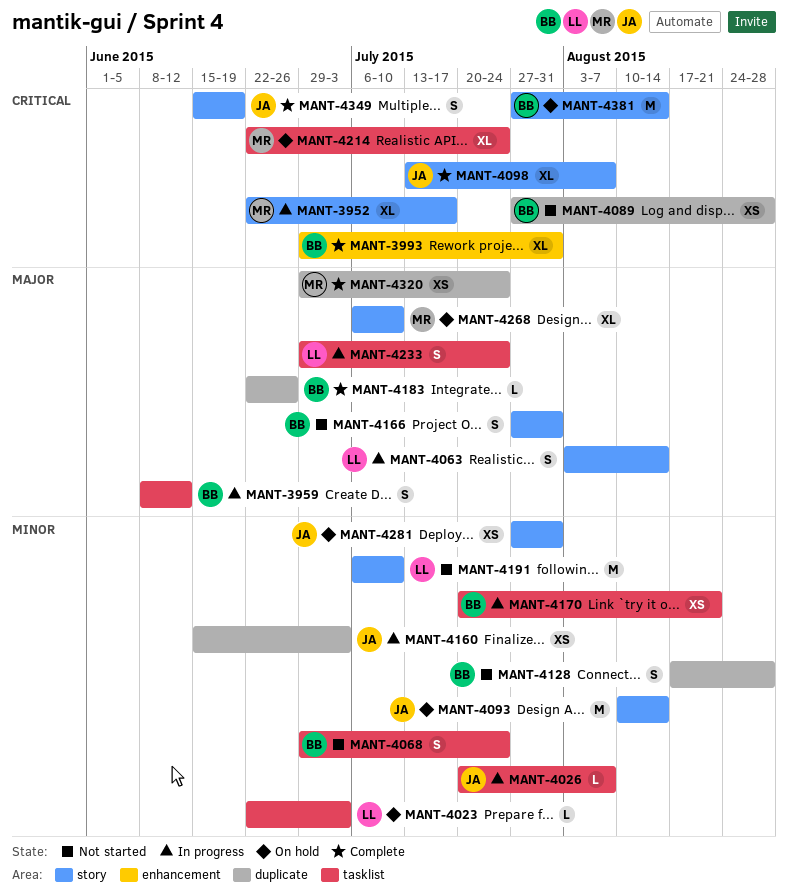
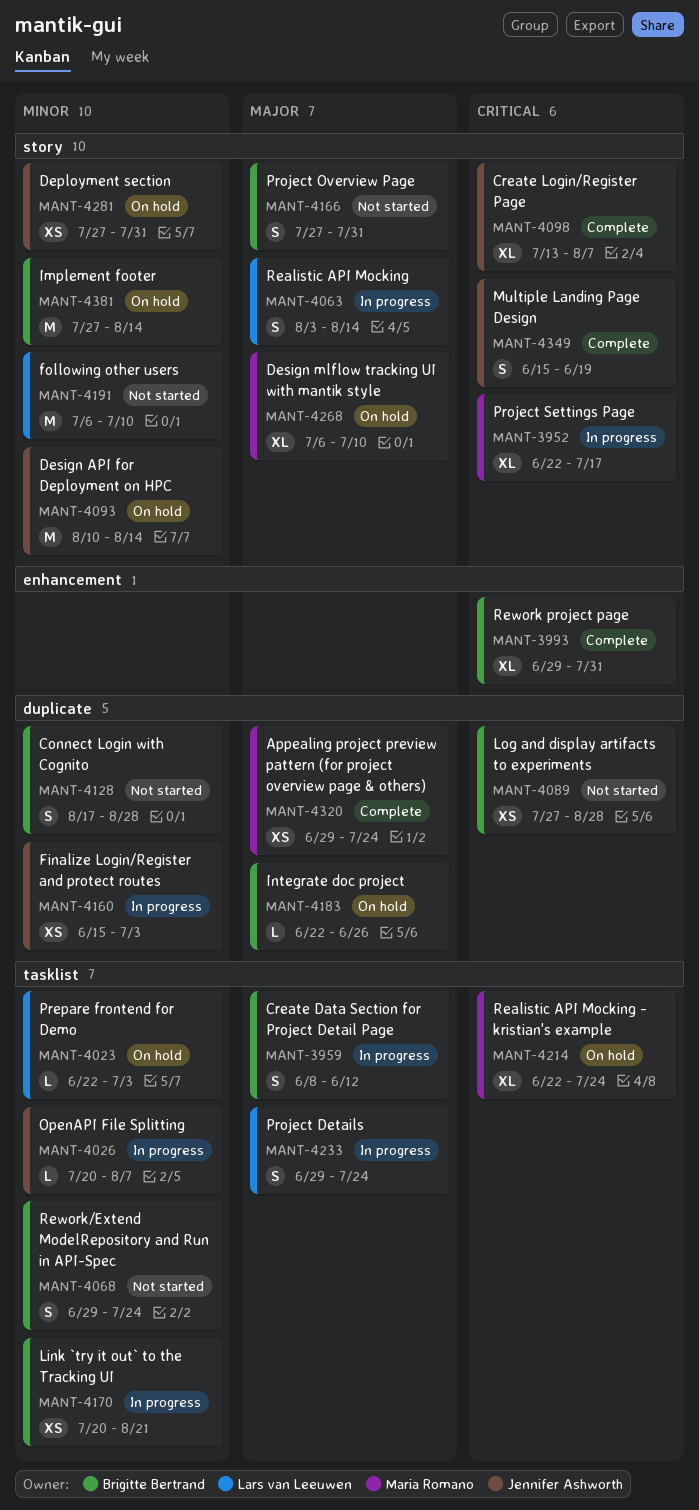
MANT-4183, status: Complete -> On hold
MANT-4381, priority: Critical -> Minor

